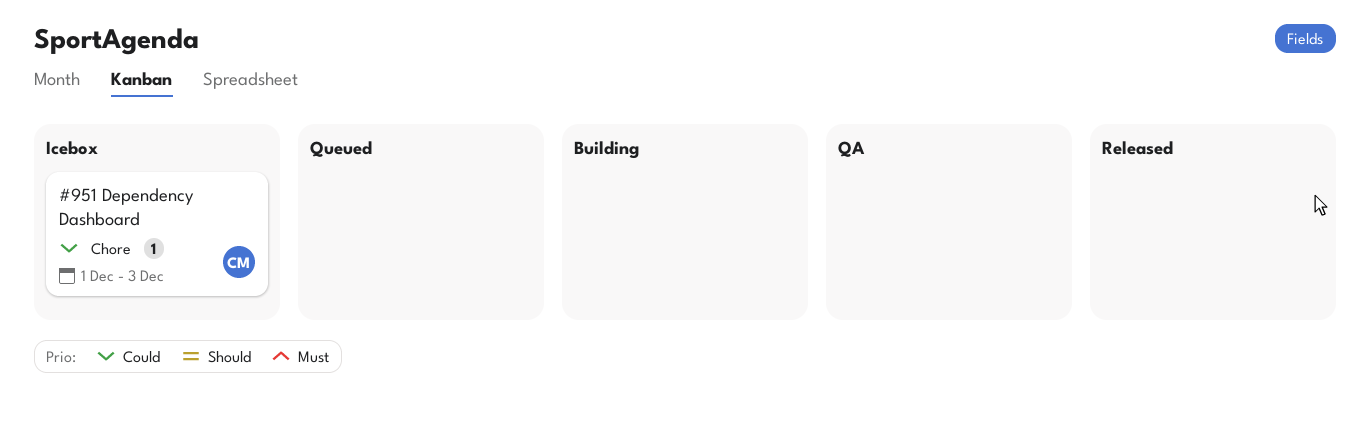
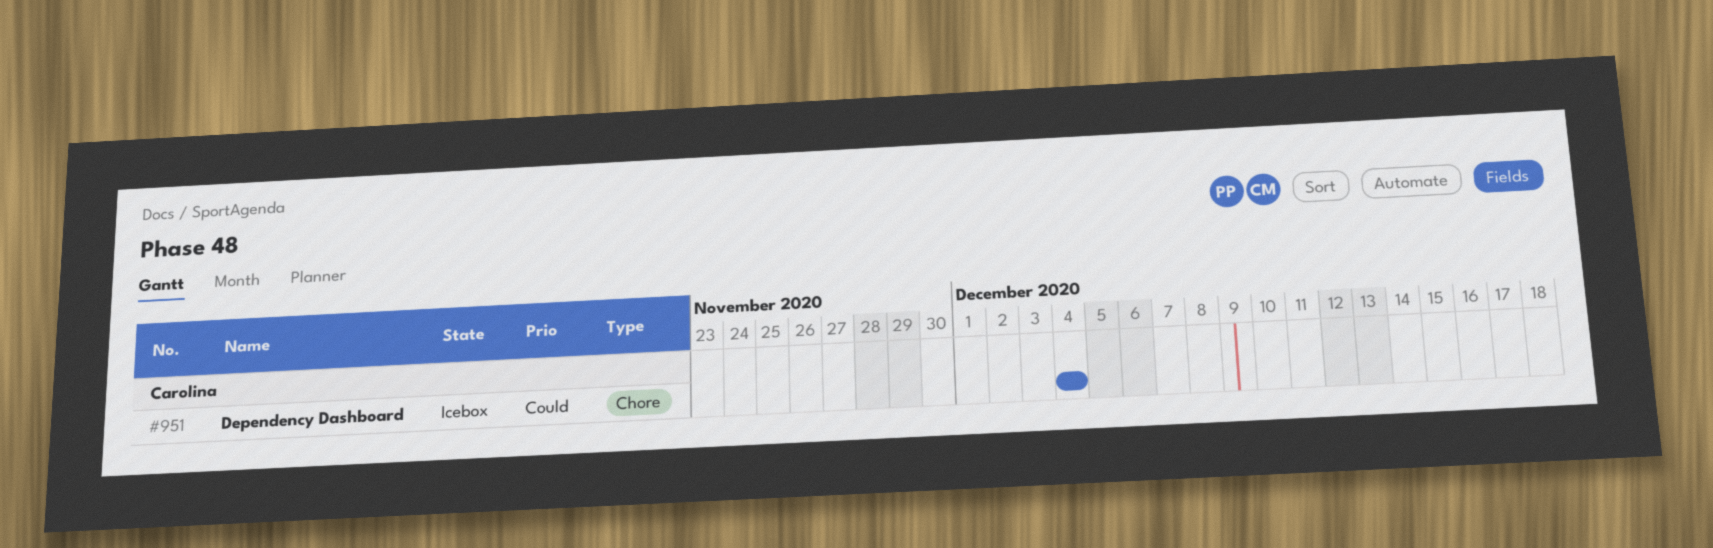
#951, start: Dec 1 -> Dec 4
#951, due: Dec 3 -> Dec 4

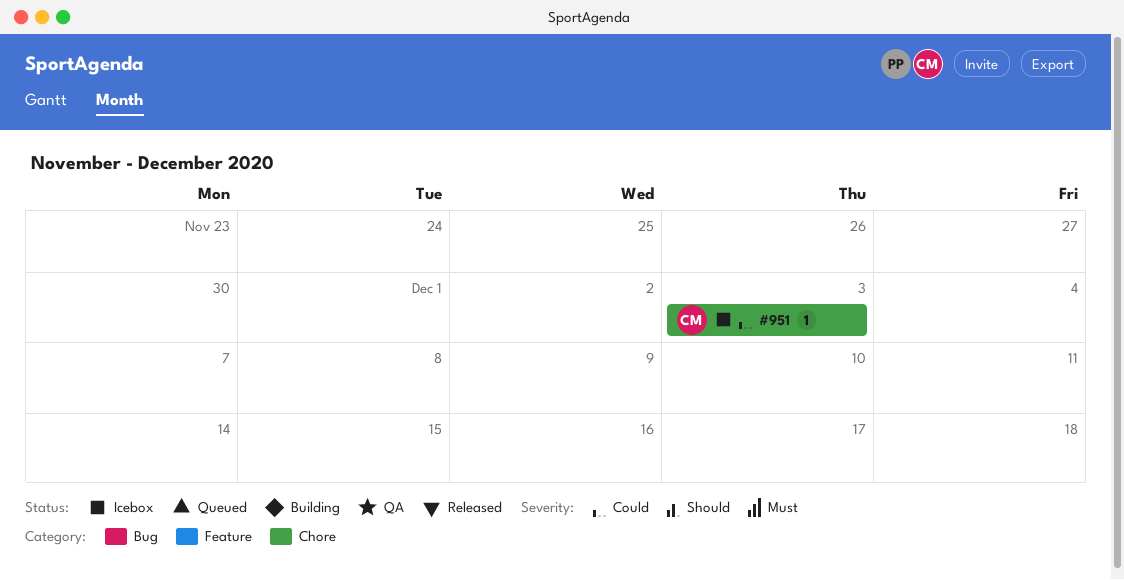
#951, start: Dec 4 -> Dec 3
#951, due: Dec 4 -> Dec 3

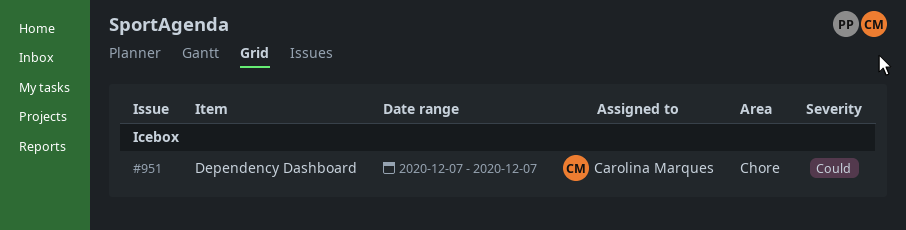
#951, start: Dec 3 -> Dec 7
#951, due: Dec 3 -> Dec 7

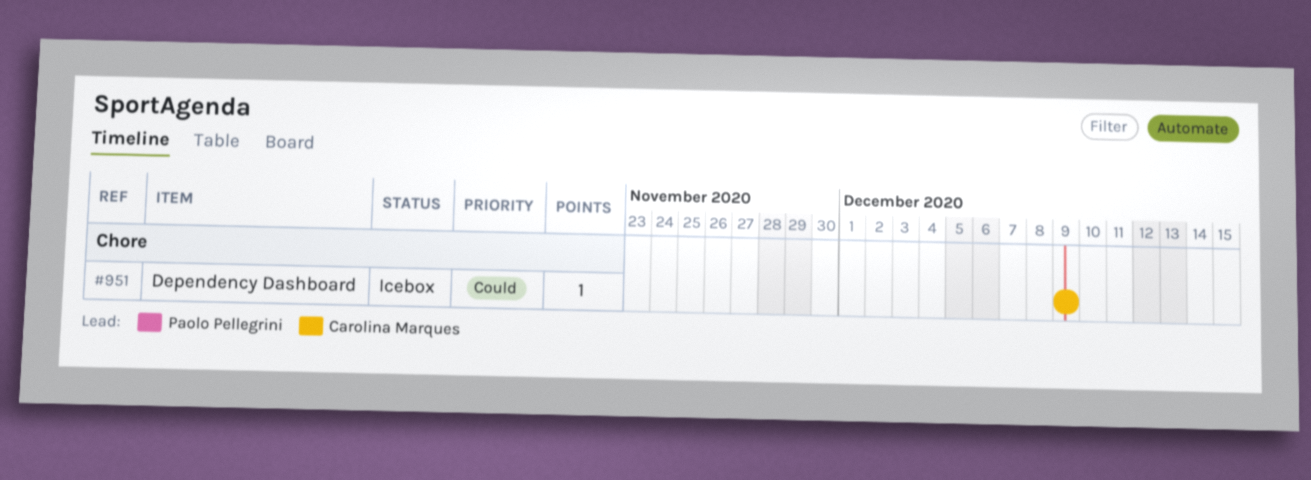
#951, start: Dec 7 -> Dec 9
#951, due: Dec 7 -> Dec 9

